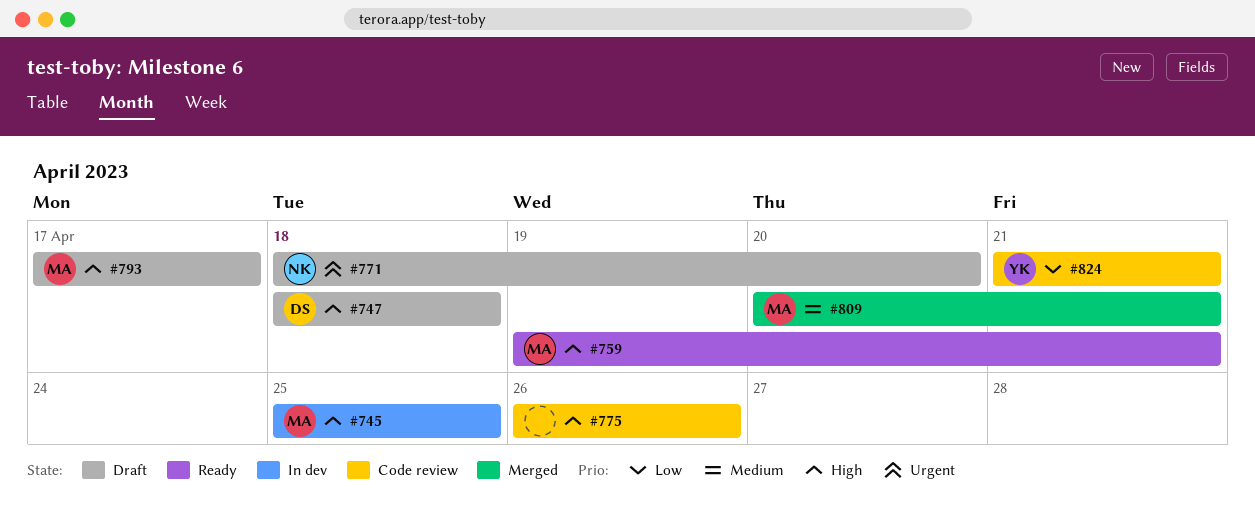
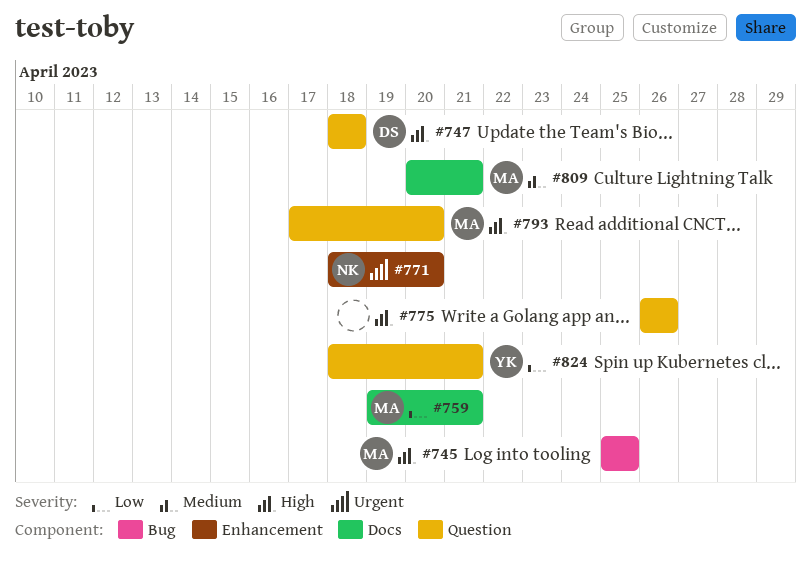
#759, priority: High -> Low
#793, due: Apr 17 -> Apr 20
#824, start: Apr 21 -> Apr 18

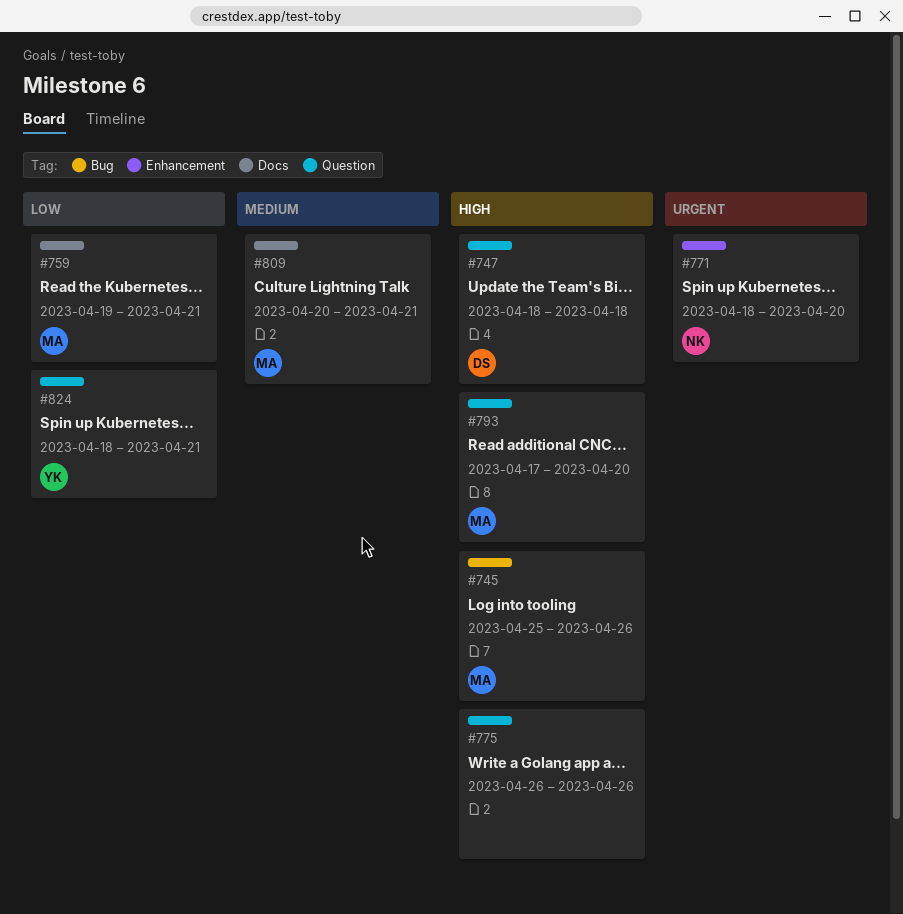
#745, due: Apr 25 -> Apr 26

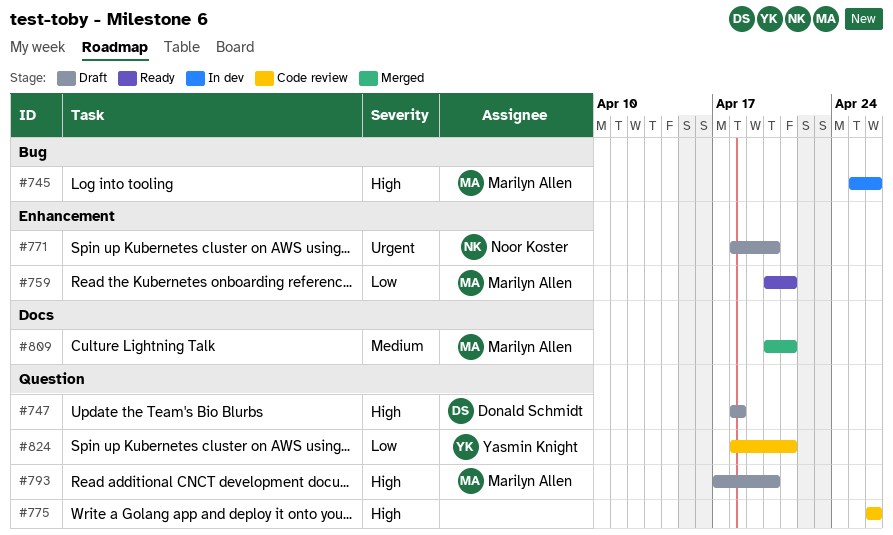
#759, label: Docs -> Enhancement
#759, start: Apr 19 -> Apr 20

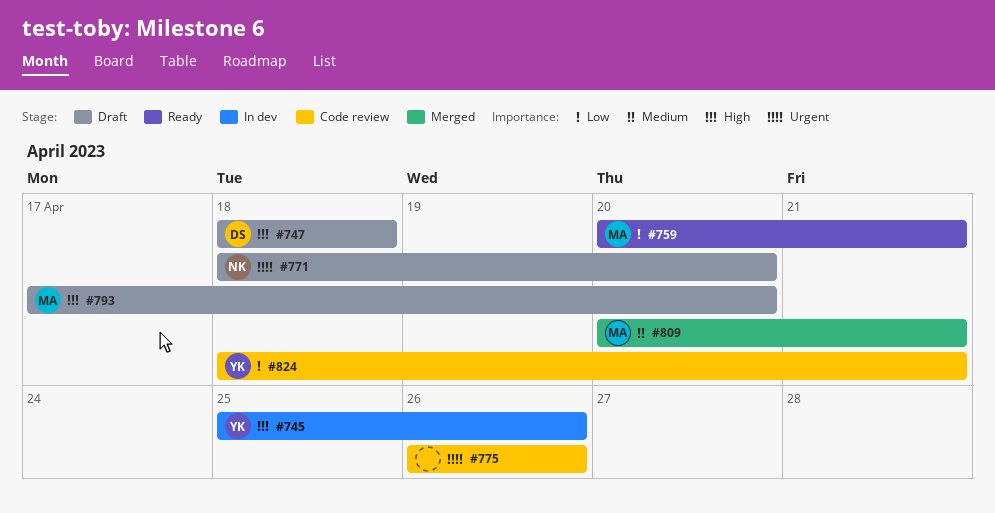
#745, owner: Marilyn Allen -> Yasmin Knight
#775, priority: High -> Urgent

